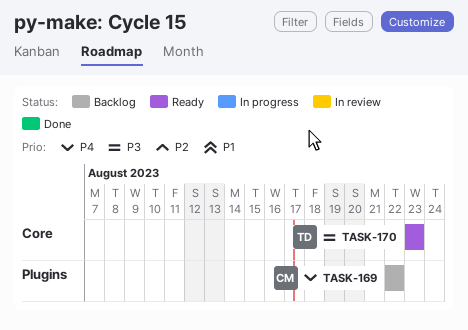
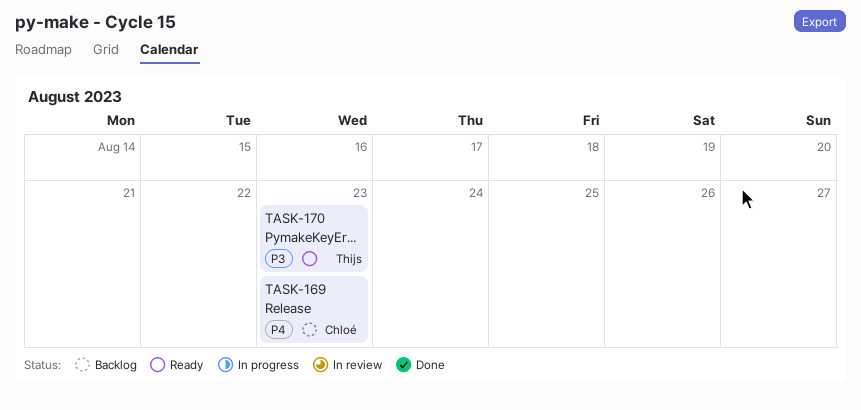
TASK-169, due: Aug 22 -> Aug 23

